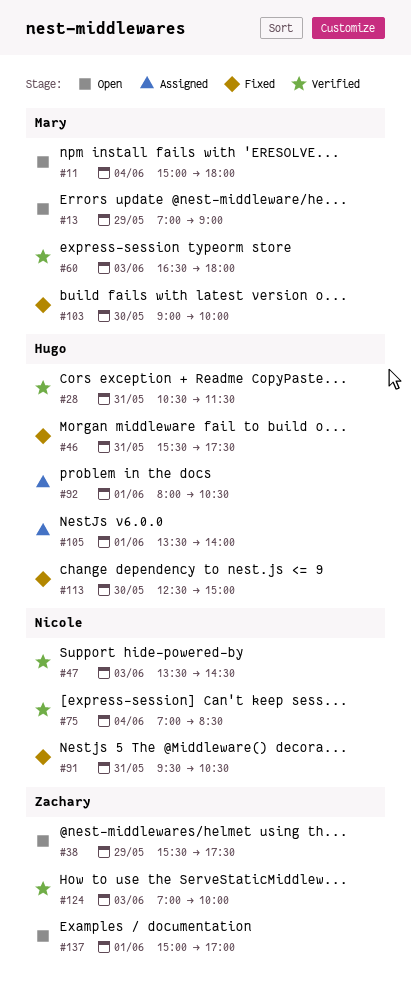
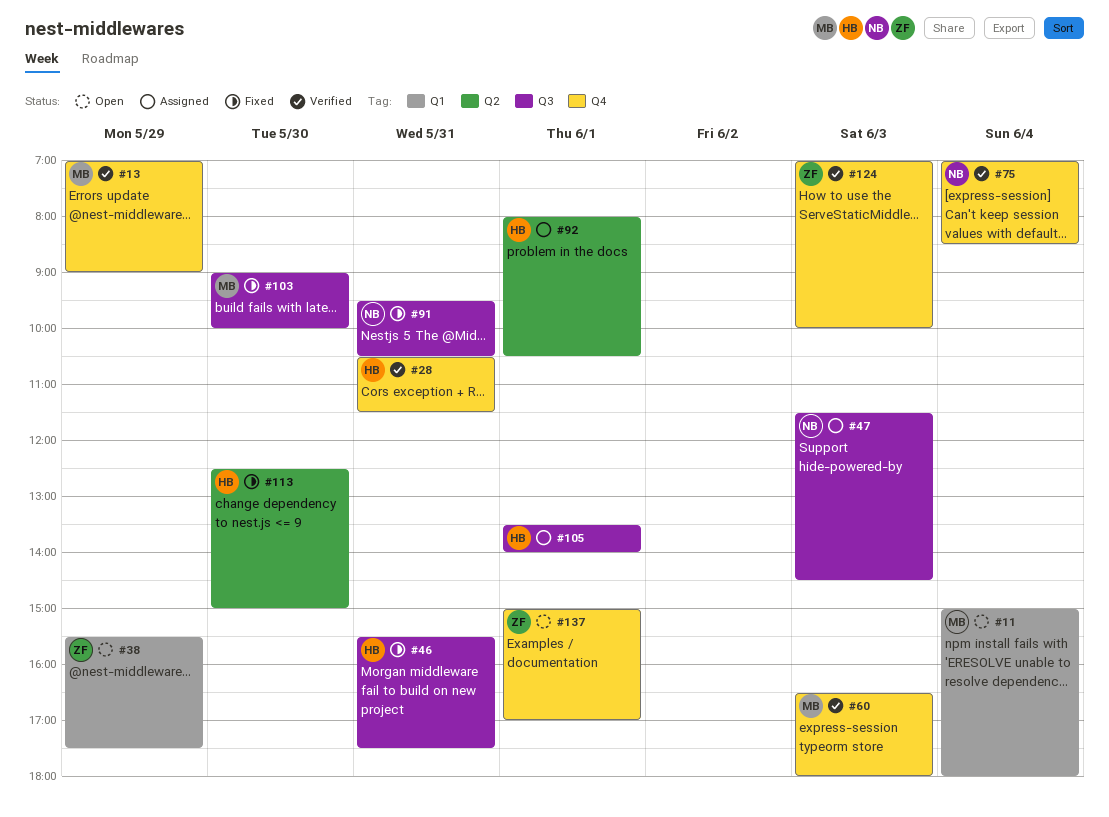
#13, status: Open -> Verified
#47, status: Verified -> Assigned
#47, begins: 13:30 -> 11:30

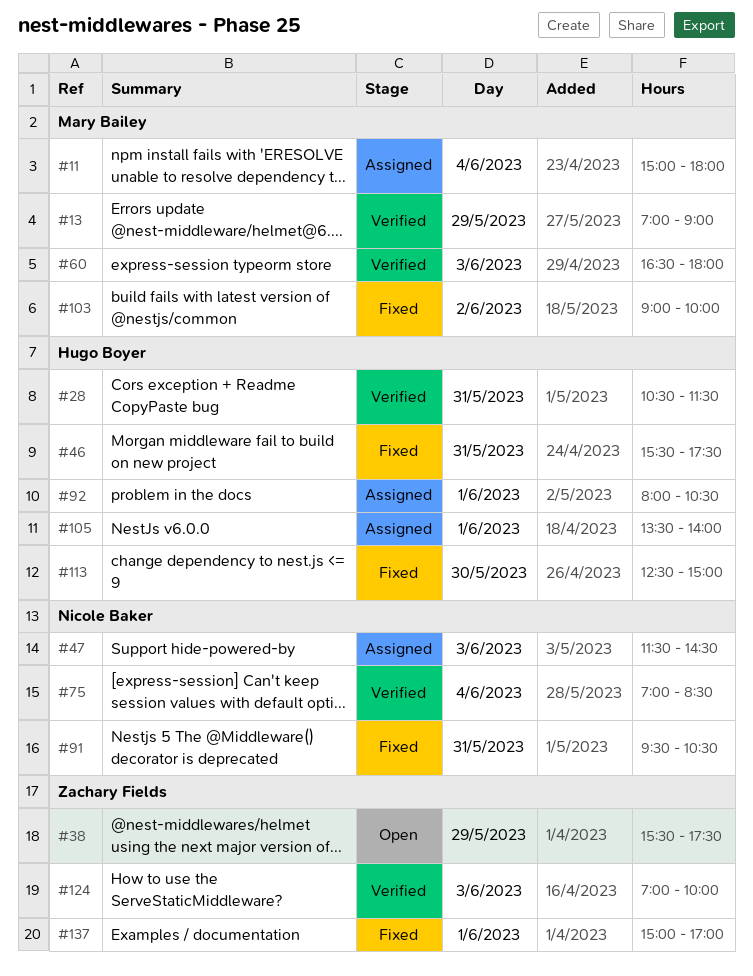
#11, status: Open -> Assigned
#103, day: May 30 -> Jun 2
#137, status: Open -> Fixed

